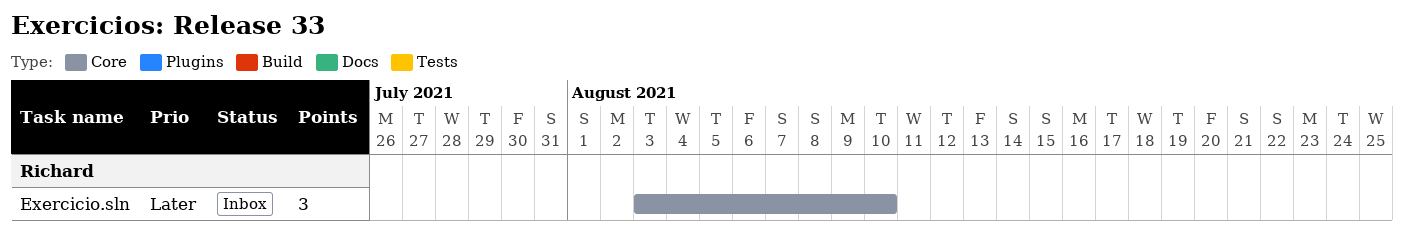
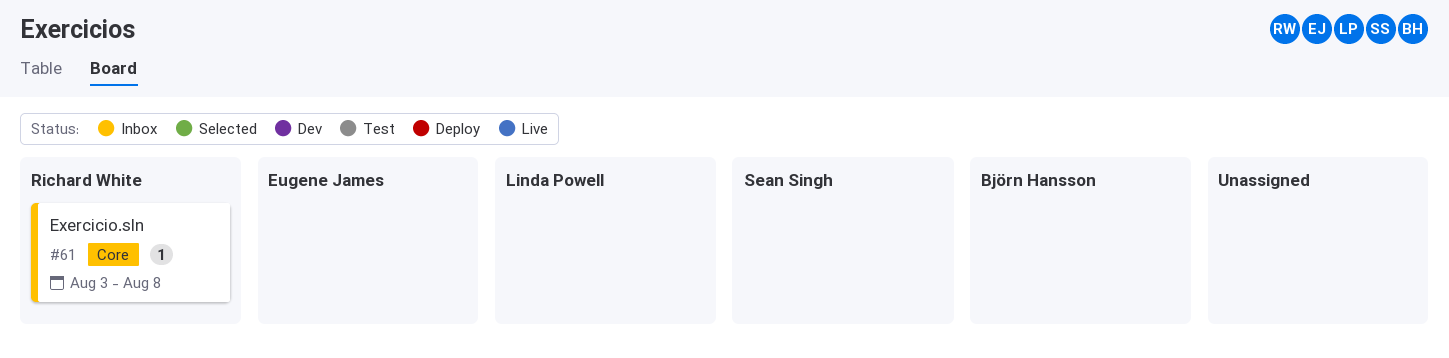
Exercicio.sln, estimate: 3 -> 1
Exercicio.sln, due: Aug 10 -> Aug 8

